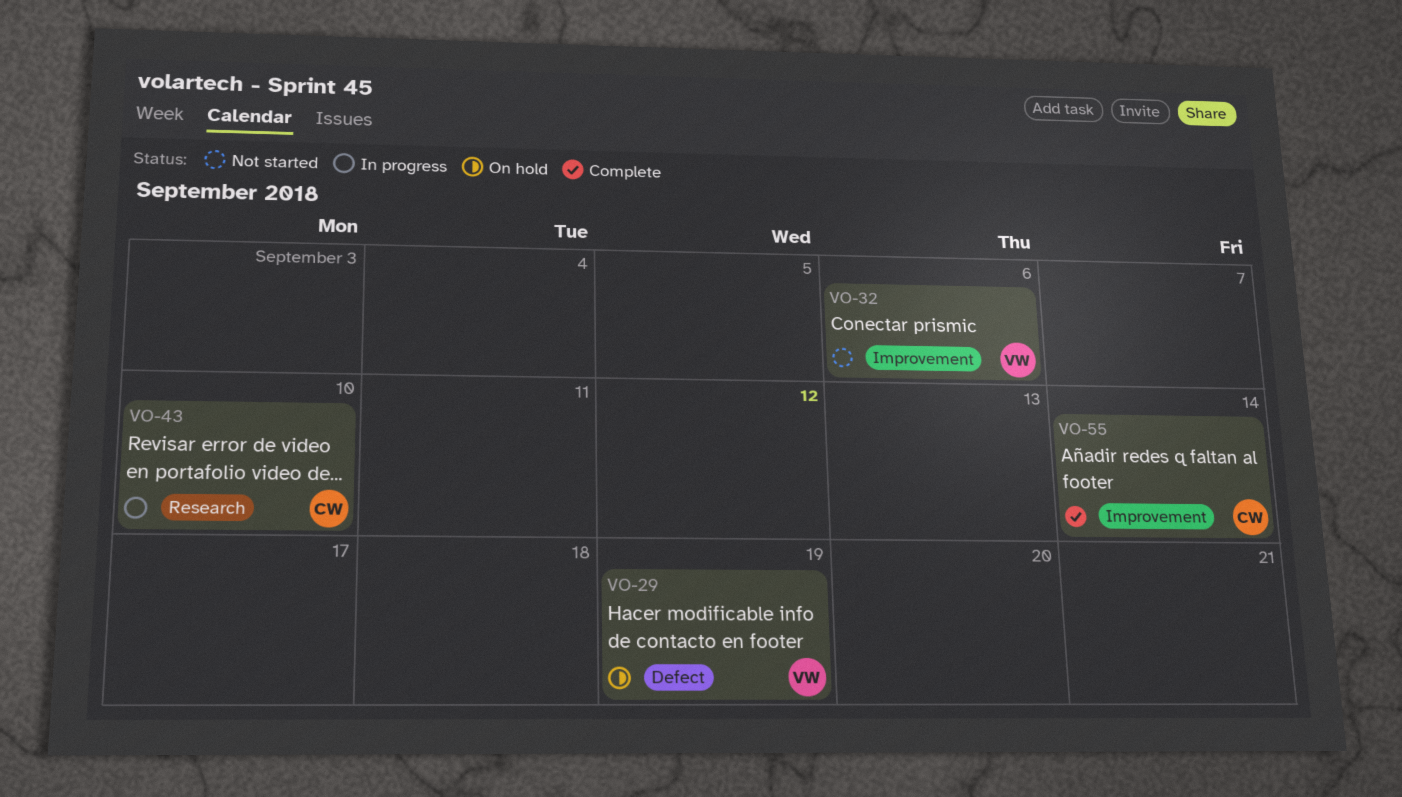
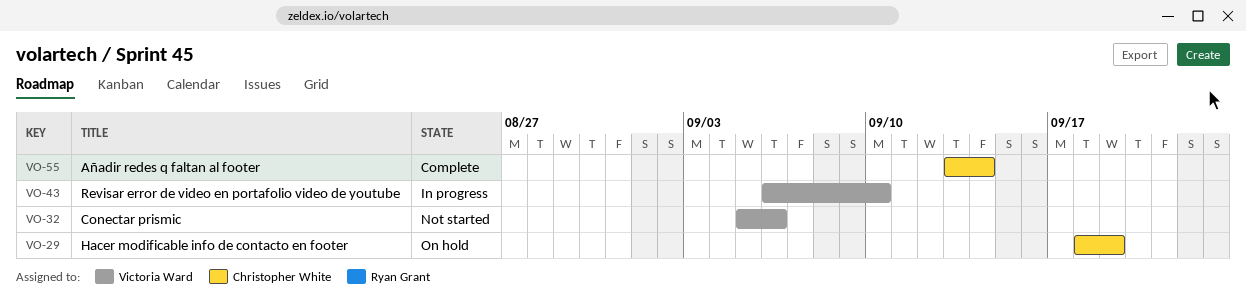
VO-29, owner: Victoria Ward -> Christopher White
VO-43, owner: Christopher White -> Victoria Ward

